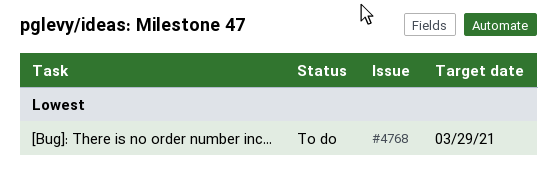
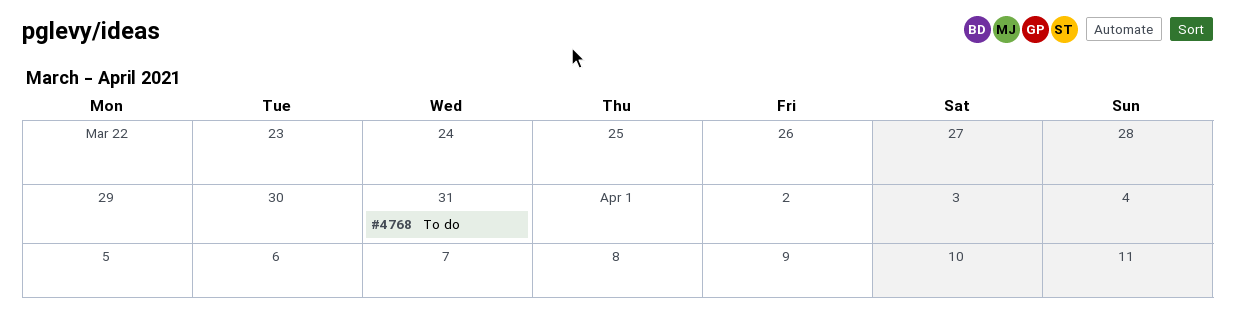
#4768, due: Mar 29 -> Mar 31

